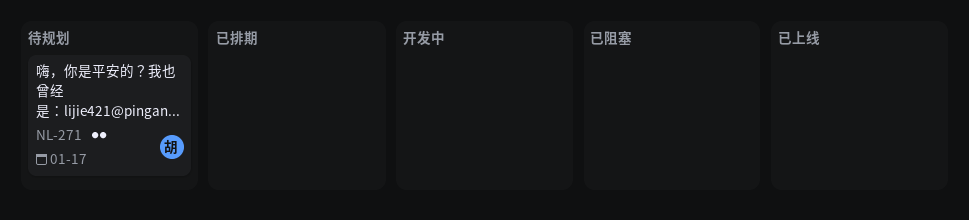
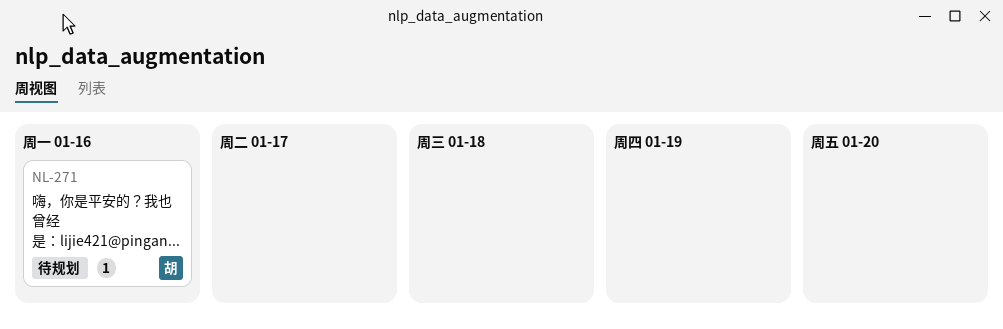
NL-271, estimate: 2 -> 1
NL-271, due: Jan 17 -> Jan 16

